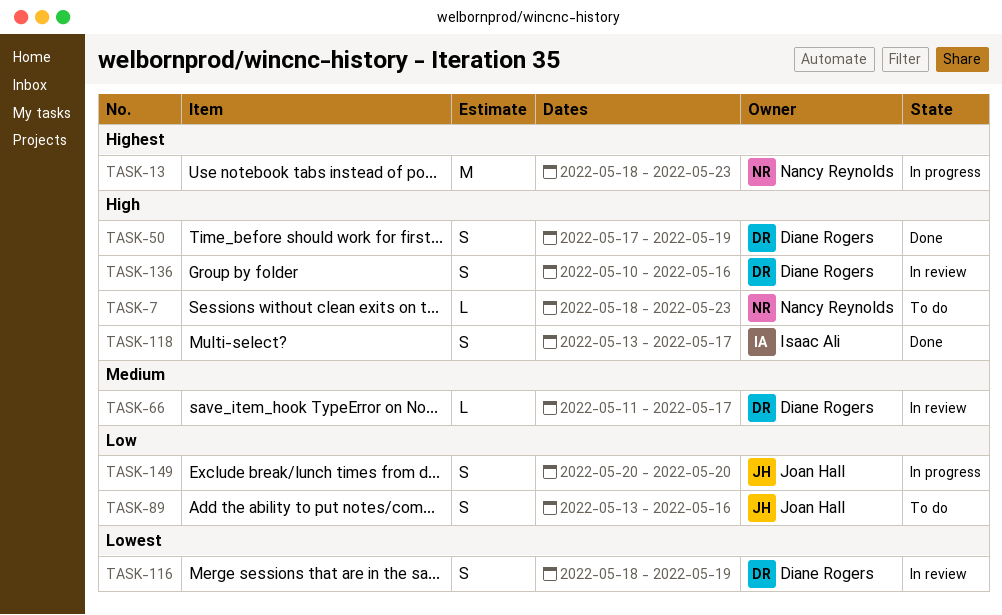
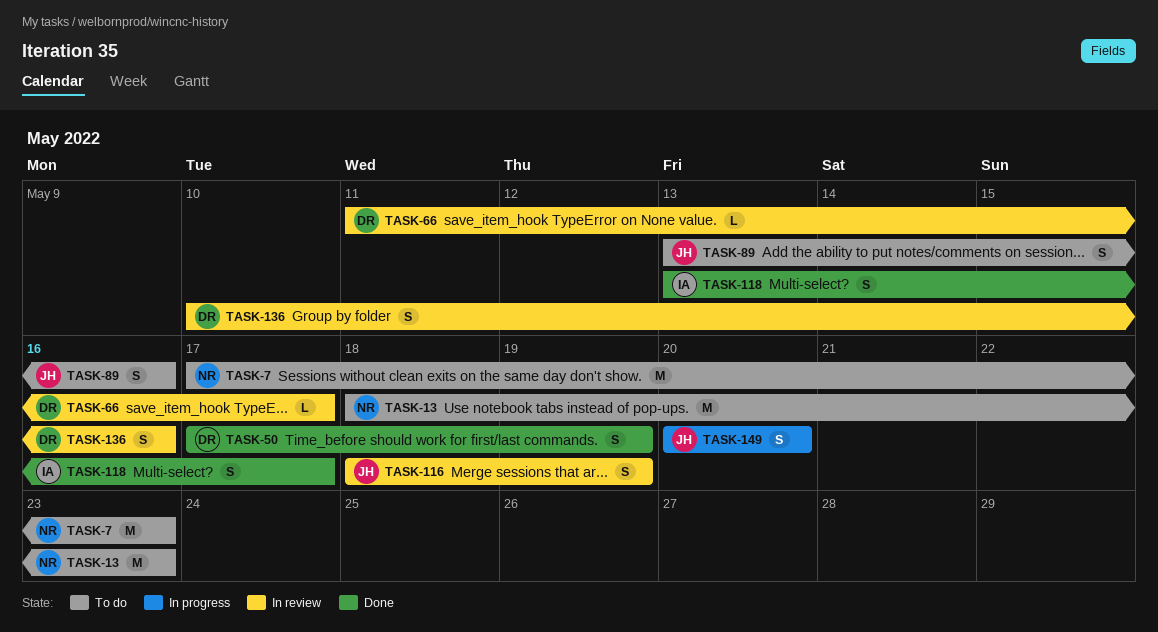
TASK-7, estimate: L -> M
TASK-7, start: May 18 -> May 17
TASK-13, status: In progress -> To do
TASK-116, owner: Diane Rogers -> Joan Hall

